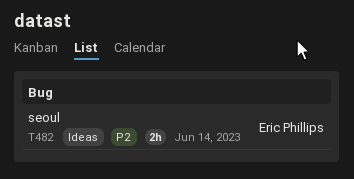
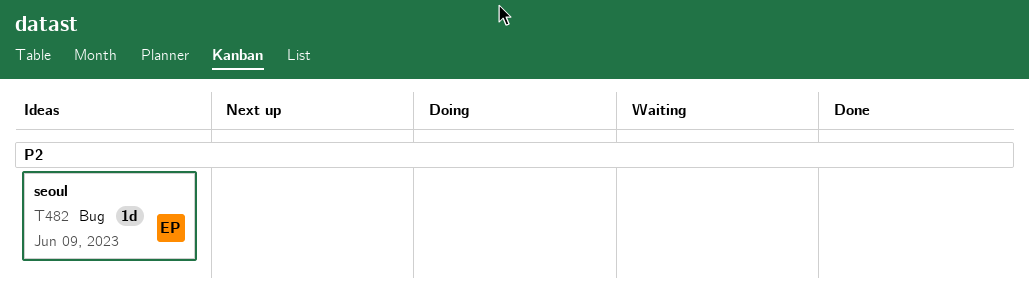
T482, estimate: 2h -> 1d
T482, due: Jun 14 -> Jun 9

